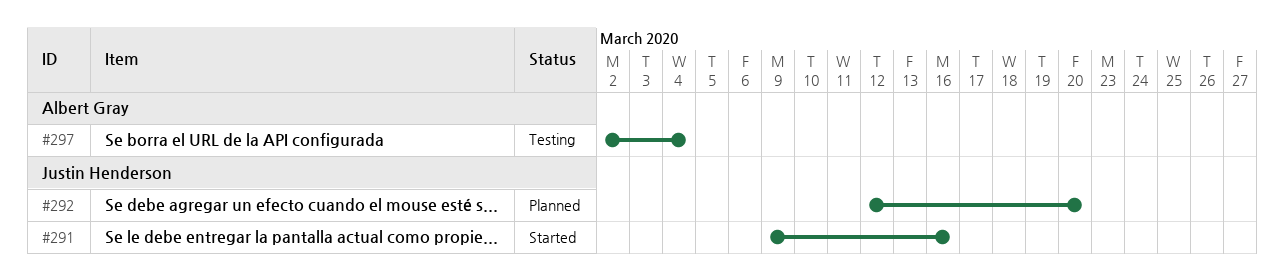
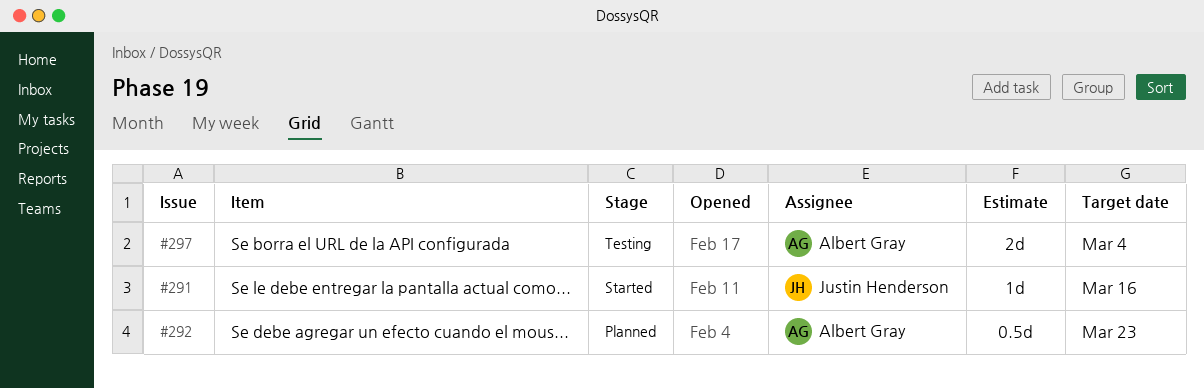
#292, owner: Justin Henderson -> Albert Gray
#292, due: Mar 20 -> Mar 23

